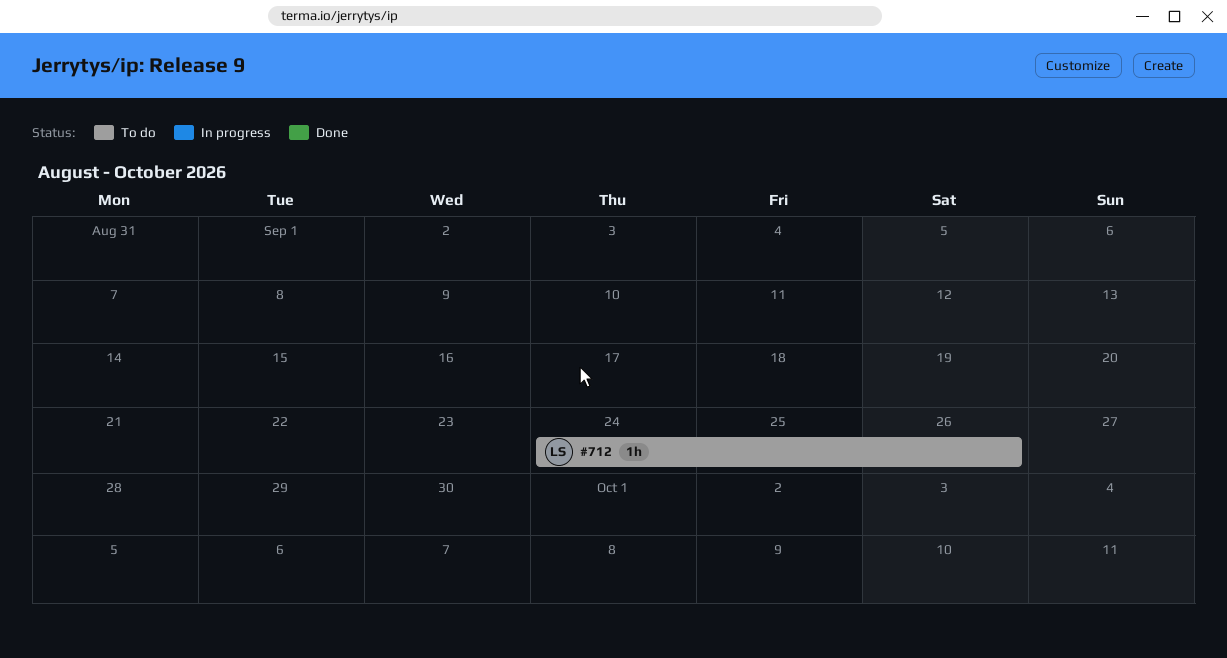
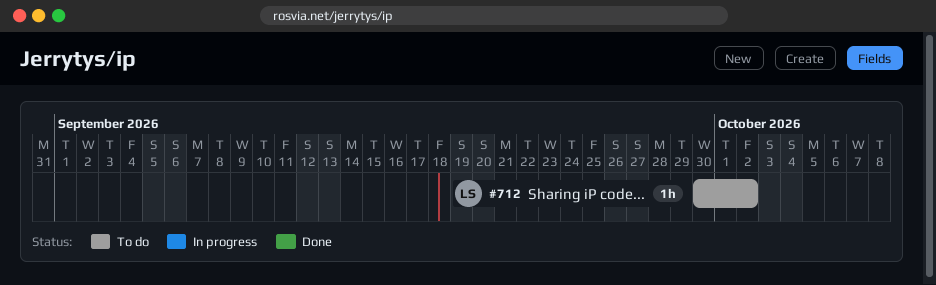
#712, start: Sep 24 -> Sep 30
#712, due: Sep 26 -> Oct 2

